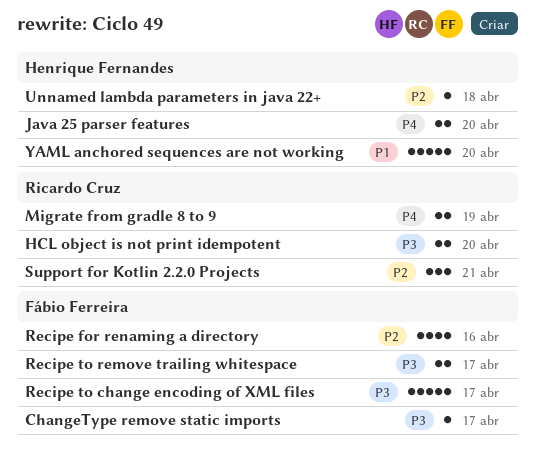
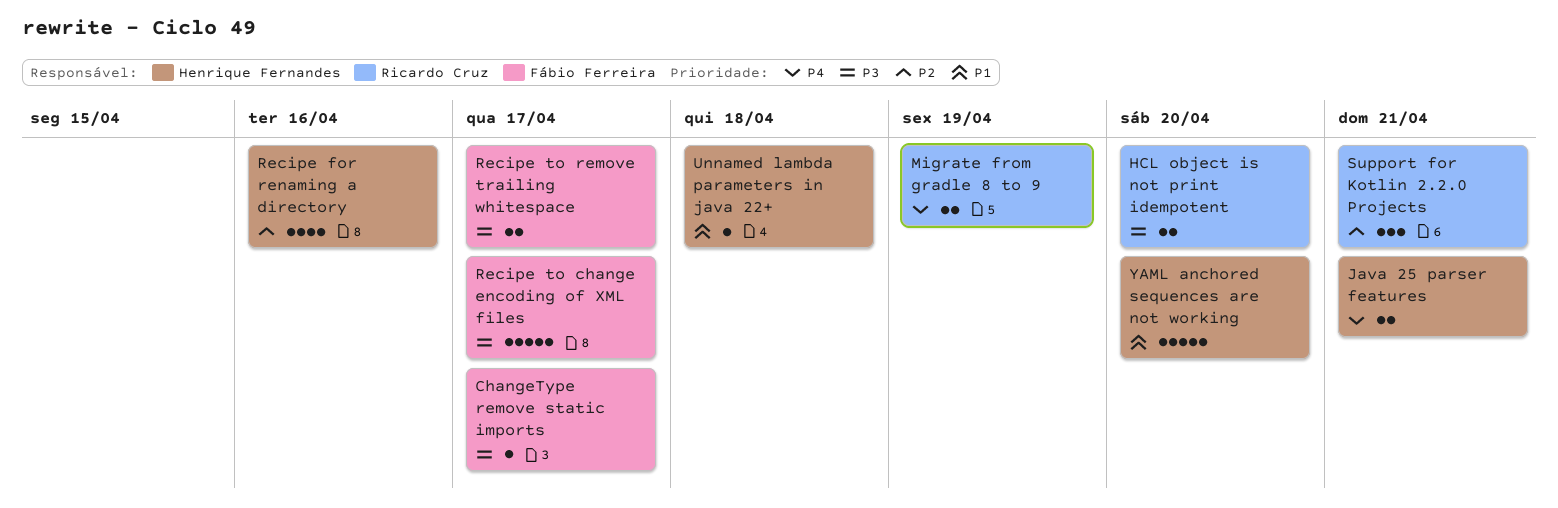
Java 25 parser features, due: Apr 20 -> Apr 21
Recipe for renaming a directory, owner: Fábio Ferreira -> Henrique Fernandes
Unnamed lambda parameters in java 22+, priority: P2 -> P1

